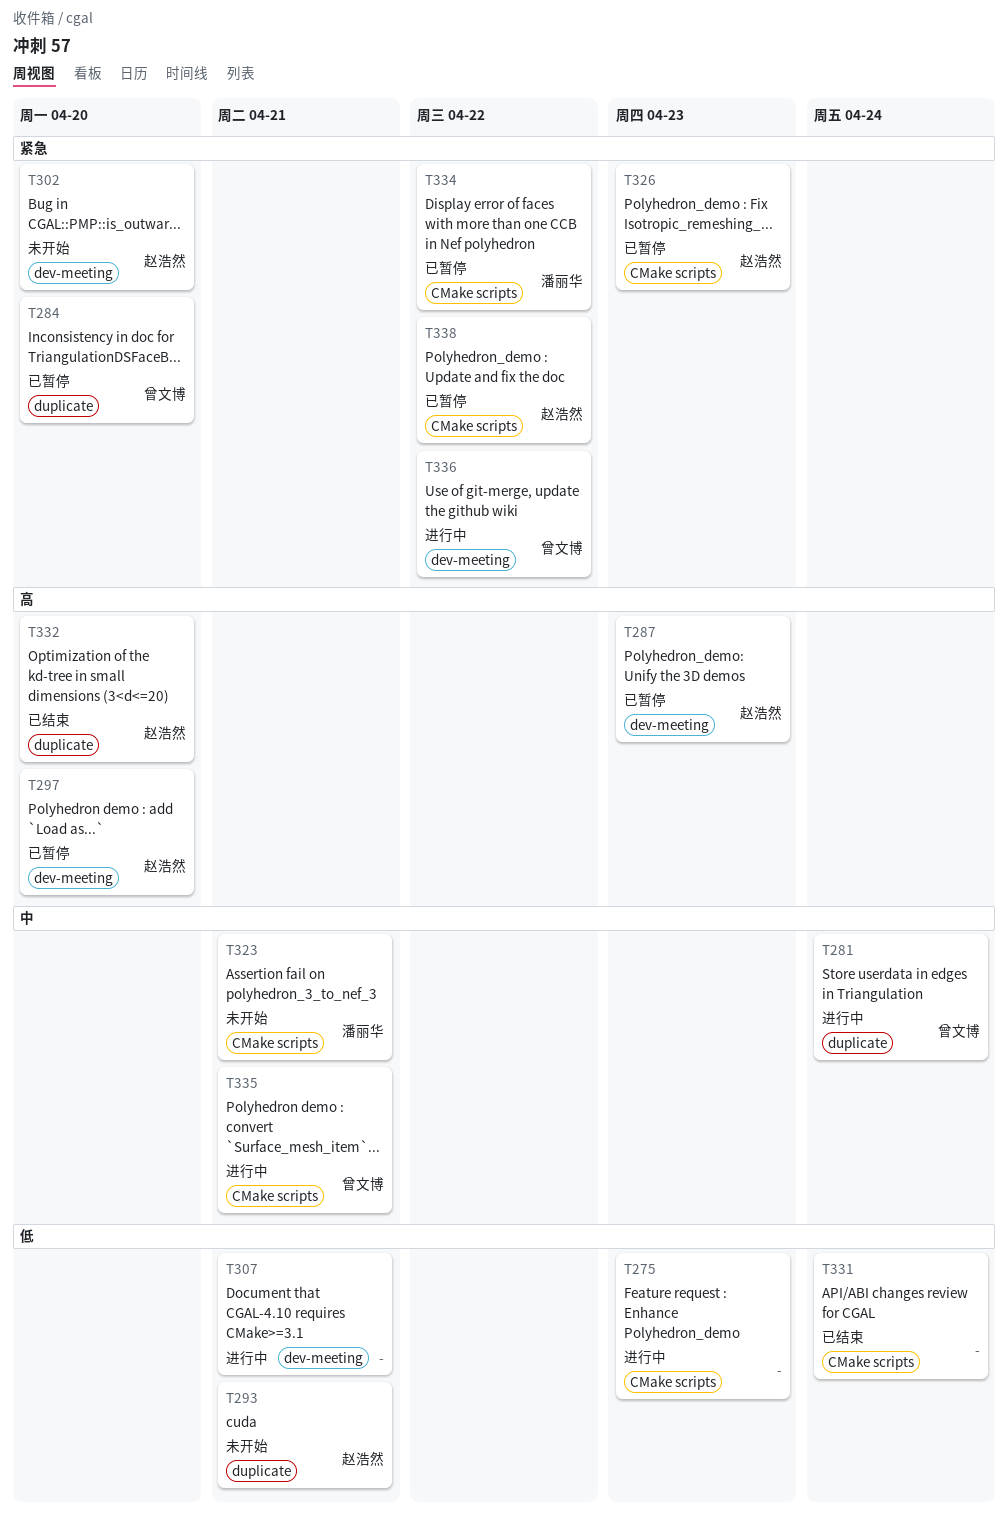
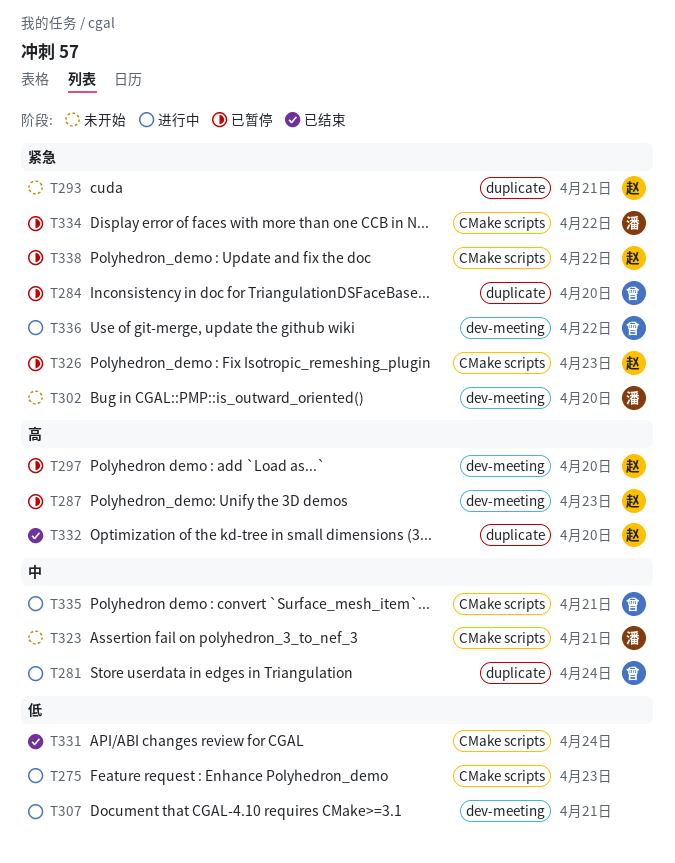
T293, priority: 低 -> 紧急
T302, owner: 赵浩然 -> 潘丽华

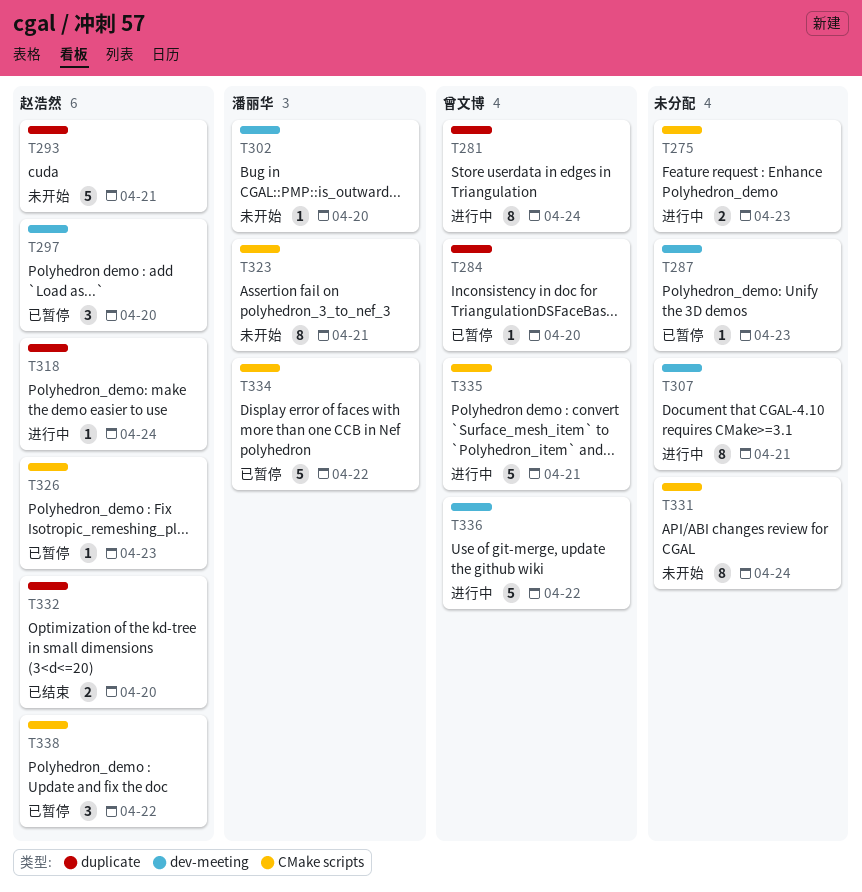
T287, owner: 赵浩然 -> none
T318: none -> present
T331, status: 已结束 -> 未开始

